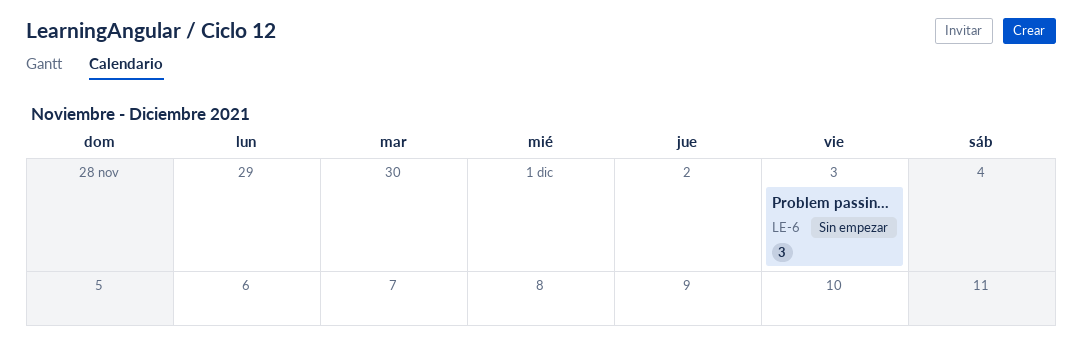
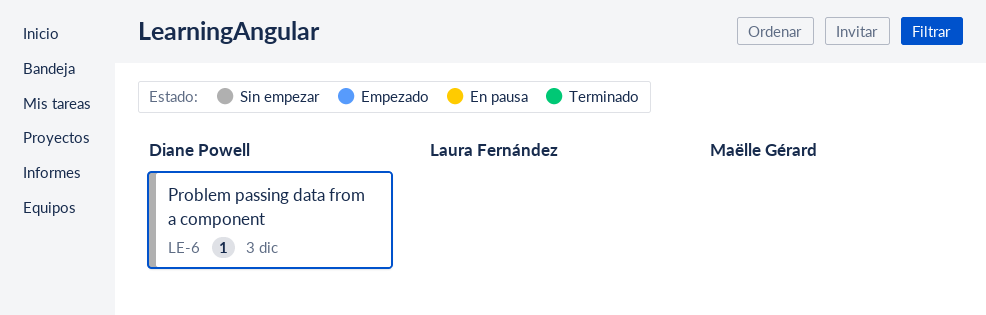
LE-6, estimate: 3 -> 1

